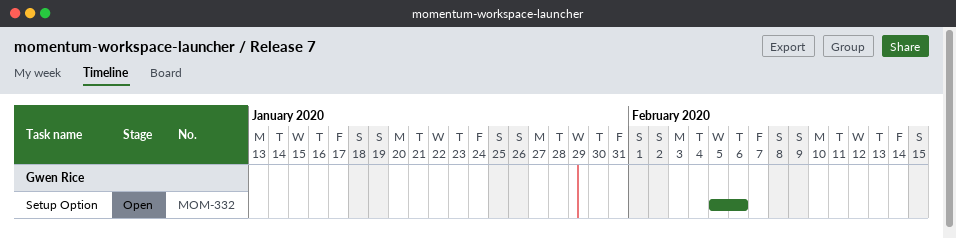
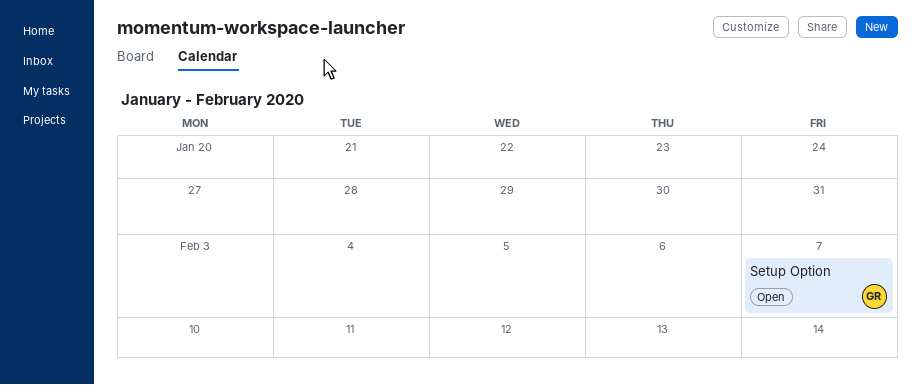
Setup Option, due: Feb 6 -> Feb 7

